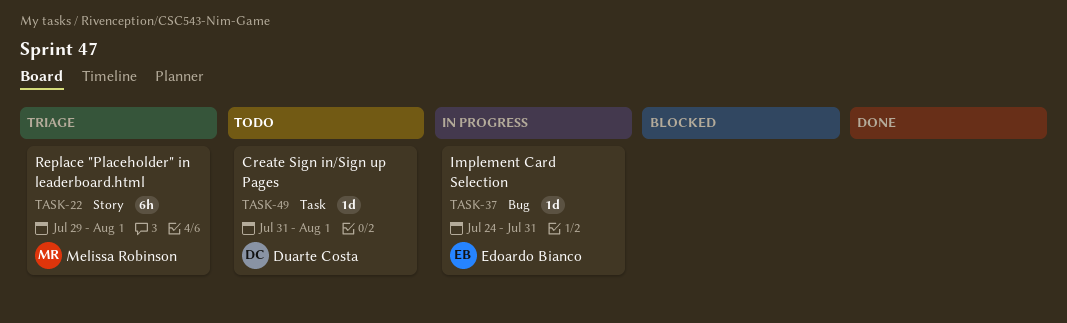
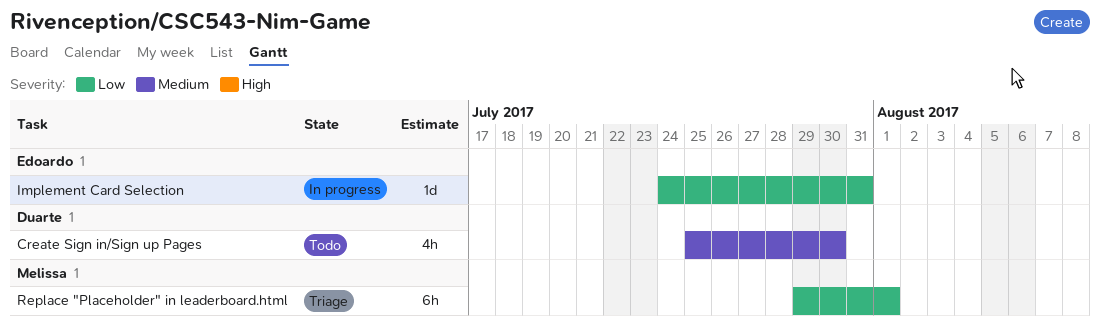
Create Sign in/Sign up Pages, estimate: 1d -> 4h
Create Sign in/Sign up Pages, start: Jul 31 -> Jul 25
Create Sign in/Sign up Pages, due: Aug 1 -> Jul 30

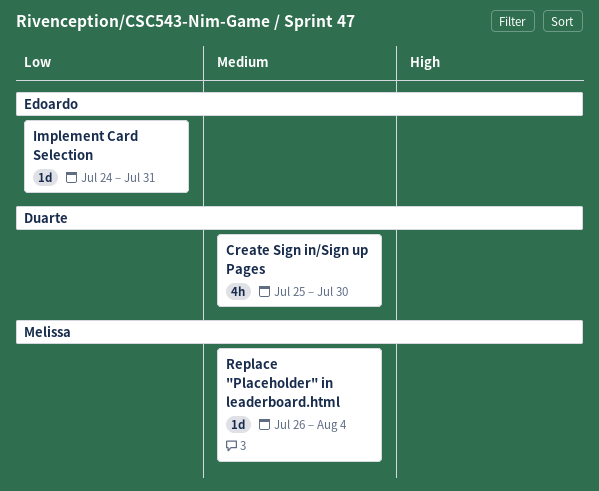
Replace "Placeholder" in leaderboard.html, priority: Low -> Medium
Replace "Placeholder" in leaderboard.html, estimate: 6h -> 1d
Replace "Placeholder" in leaderboard.html, start: Jul 29 -> Jul 26
Replace "Placeholder" in leaderboard.html, due: Aug 1 -> Aug 4

